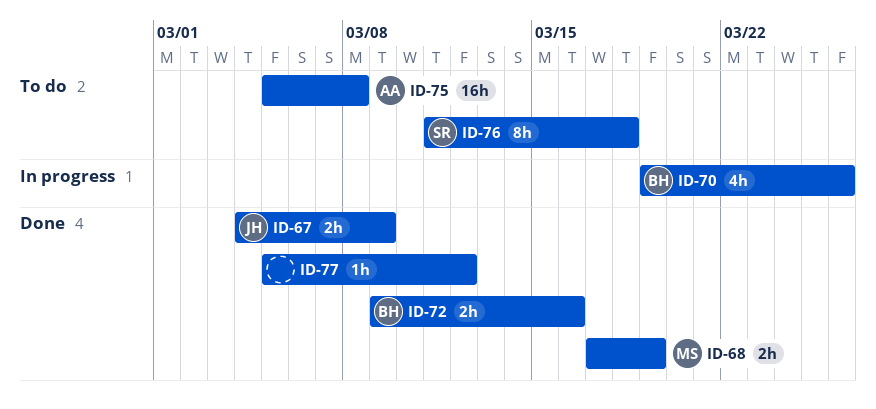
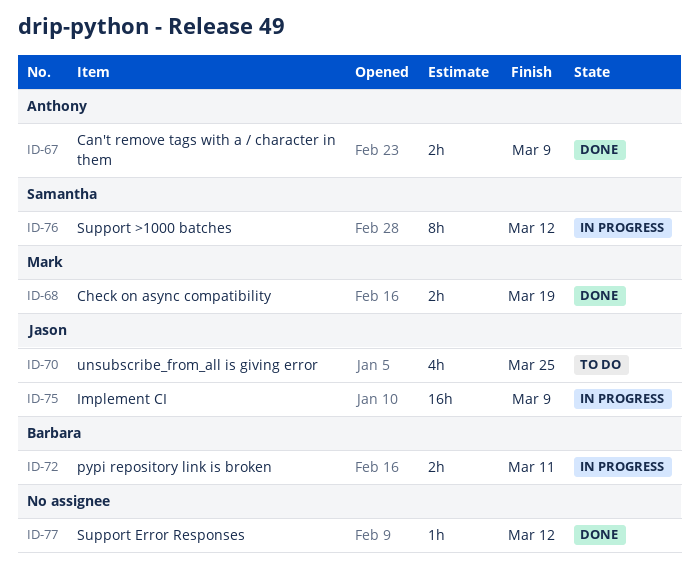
ID-67, owner: Jason -> Anthony
ID-70, status: In progress -> To do
ID-70, owner: Barbara -> Jason
ID-70, due: Mar 26 -> Mar 25
ID-72, status: Done -> In progress
ID-72, due: Mar 16 -> Mar 11
ID-75, status: To do -> In progress
ID-75, owner: Anthony -> Jason
ID-75, due: Mar 8 -> Mar 9
ID-76, status: To do -> In progress
ID-76, due: Mar 18 -> Mar 12

